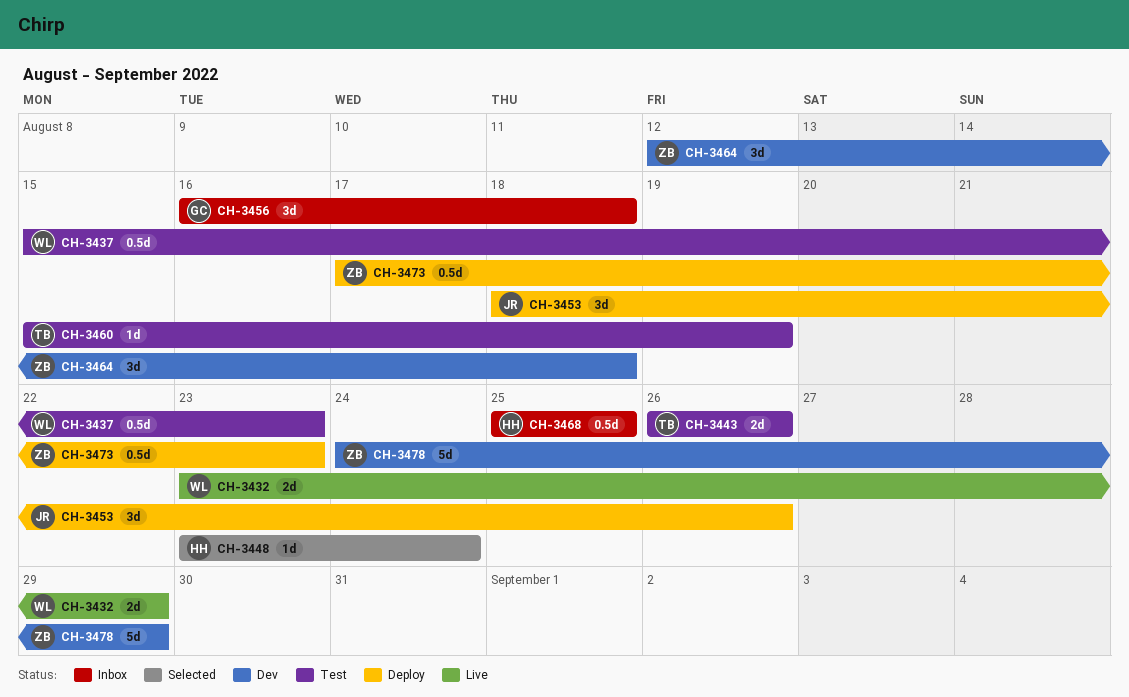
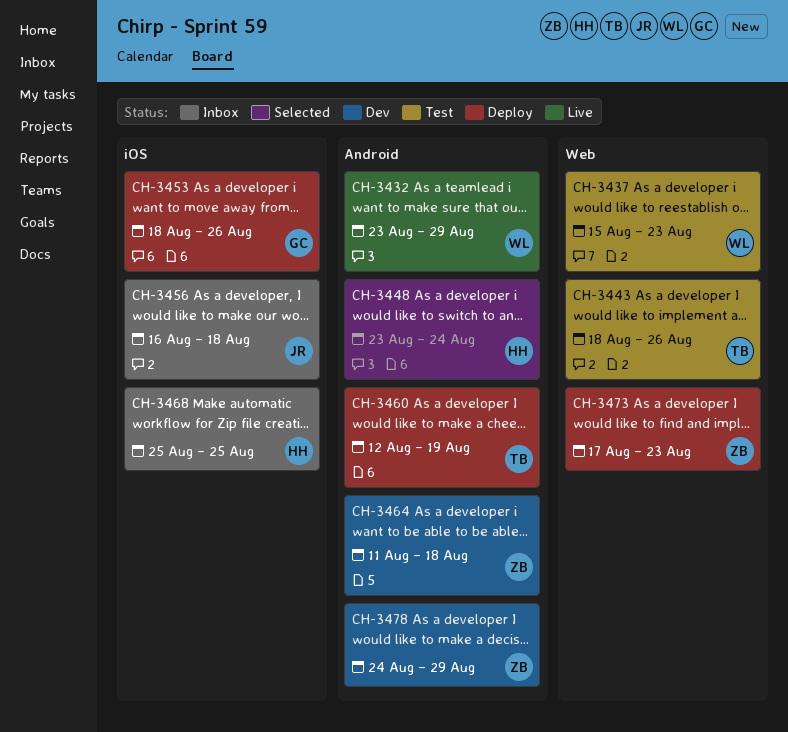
CH-3443, start: Aug 26 -> Aug 18
CH-3453, owner: JR -> GC
CH-3456, owner: GC -> JR
CH-3460, status: Test -> Deploy
CH-3460, start: Aug 15 -> Aug 12
CH-3464, start: Aug 12 -> Aug 11

